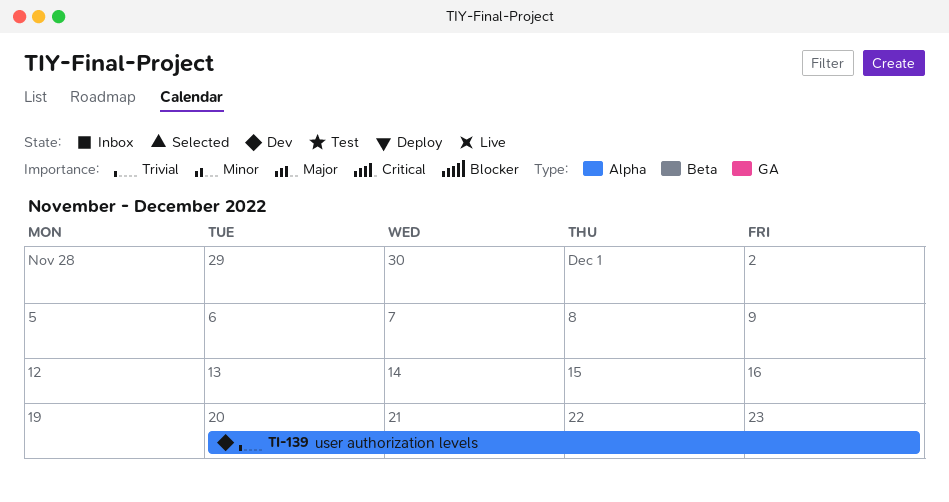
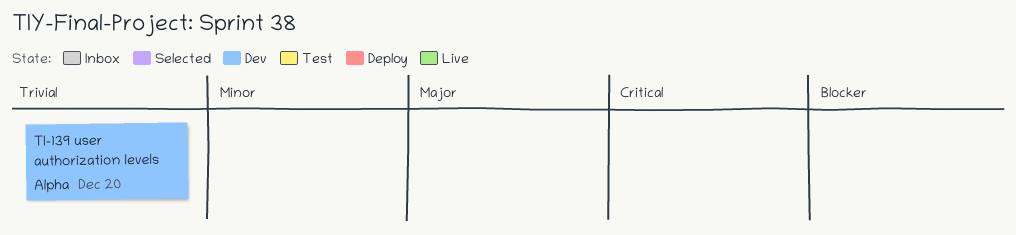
TI-139, due: Dec 23 -> Dec 20

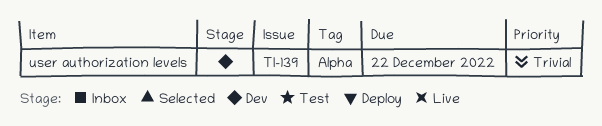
TI-139, due: Dec 20 -> Dec 22

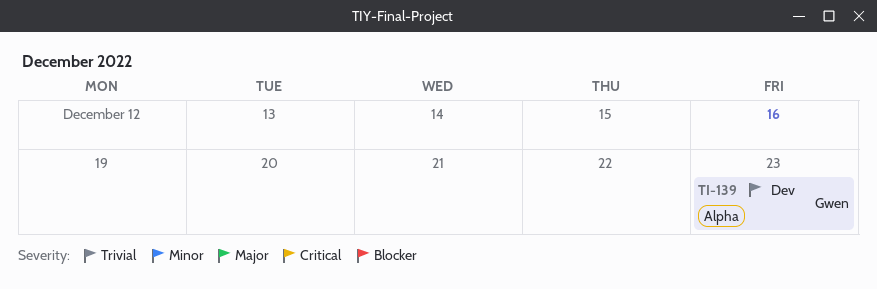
TI-139, due: Dec 22 -> Dec 23

